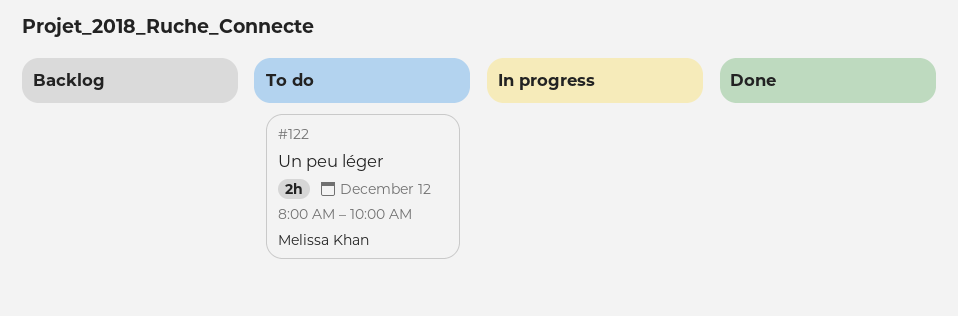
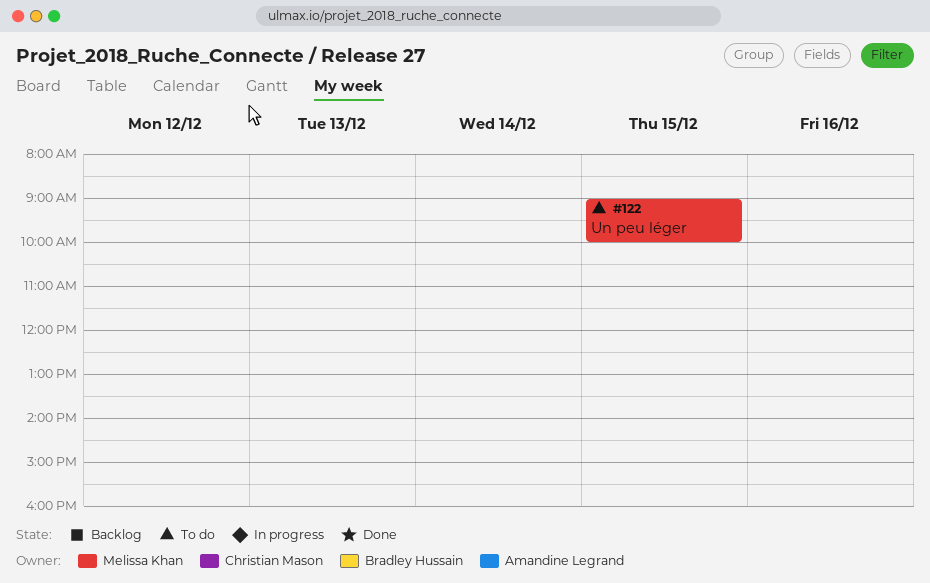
#122, day: Dec 12 -> Dec 15
#122, begins: 08:00 -> 09:00

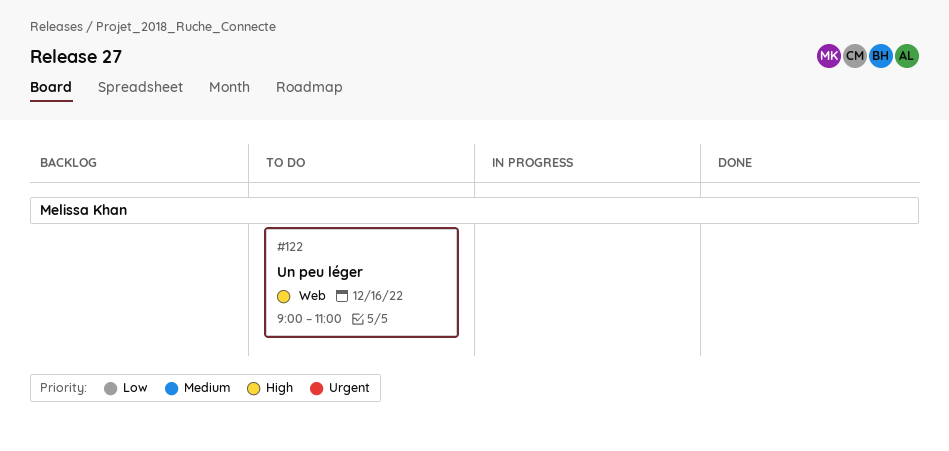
#122, day: Dec 15 -> Dec 16
#122, ends: 10:00 -> 11:00

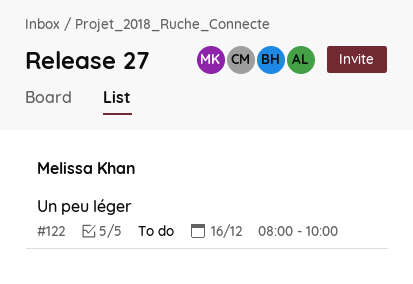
#122, begins: 09:00 -> 08:00
#122, ends: 11:00 -> 10:00

